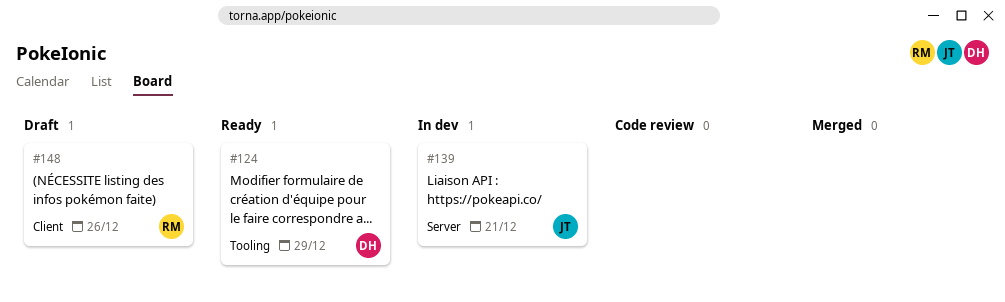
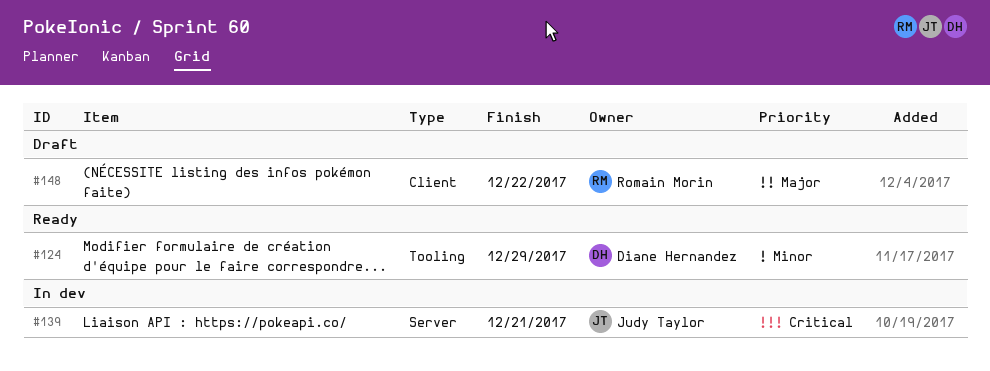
#148, due: Dec 26 -> Dec 22

